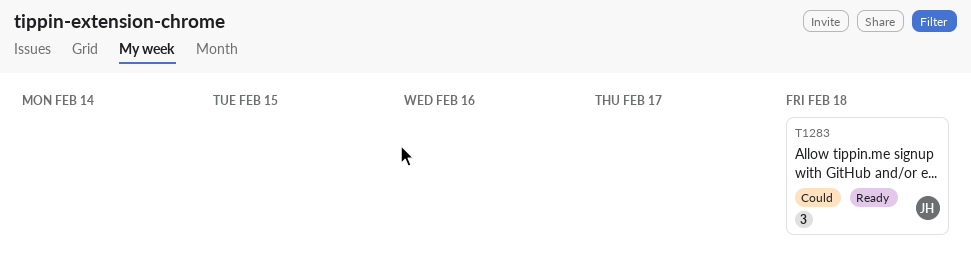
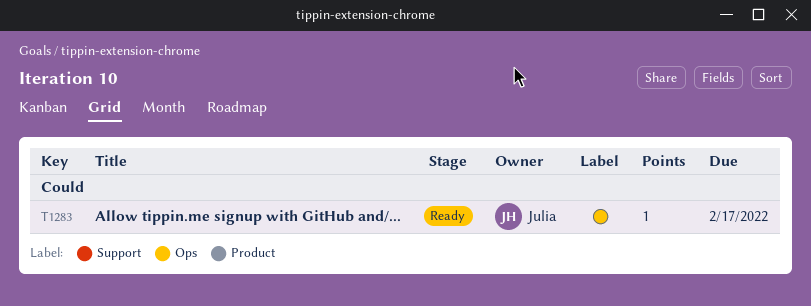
T1283, estimate: 3 -> 1
T1283, due: Feb 18 -> Feb 17

